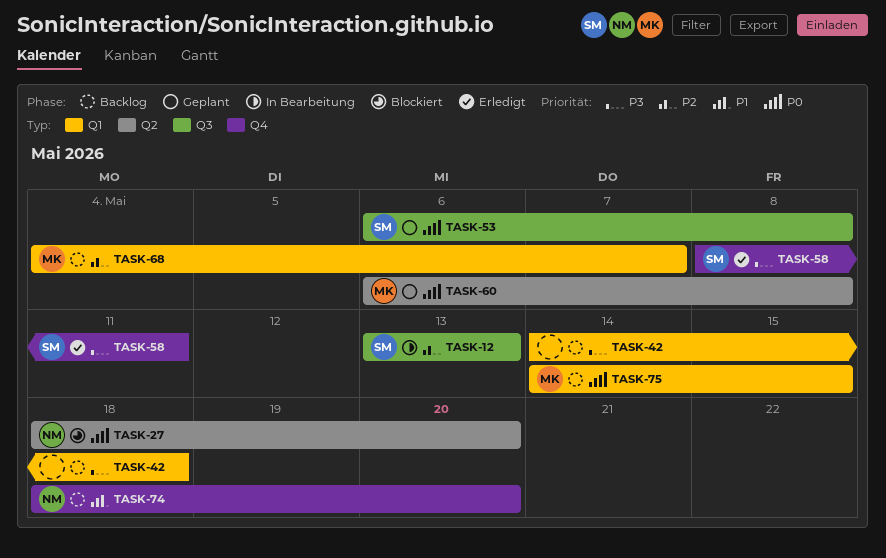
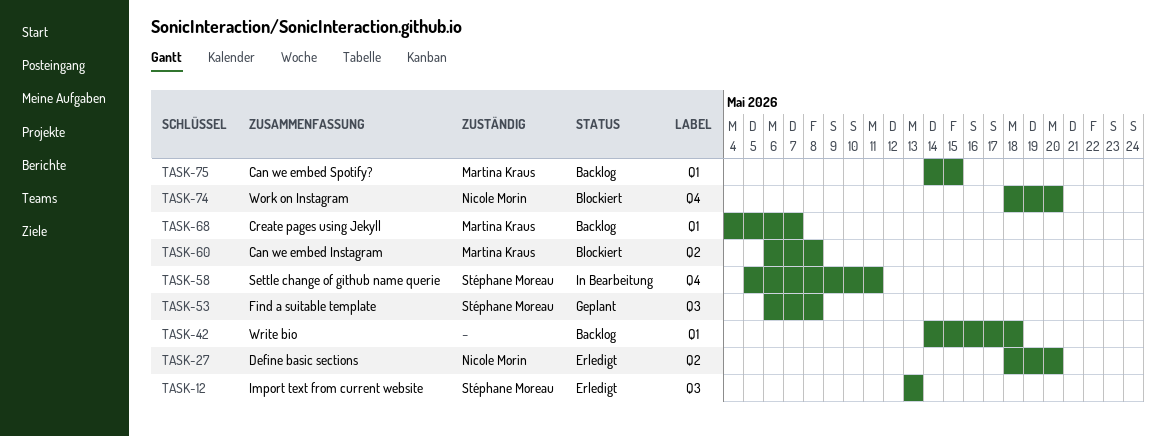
TASK-12, status: In Bearbeitung -> Erledigt
TASK-27, status: Blockiert -> Erledigt
TASK-58, status: Erledigt -> In Bearbeitung
TASK-58, start: May 8 -> May 5
TASK-60, status: Geplant -> Blockiert
TASK-74, status: Backlog -> Blockiert

